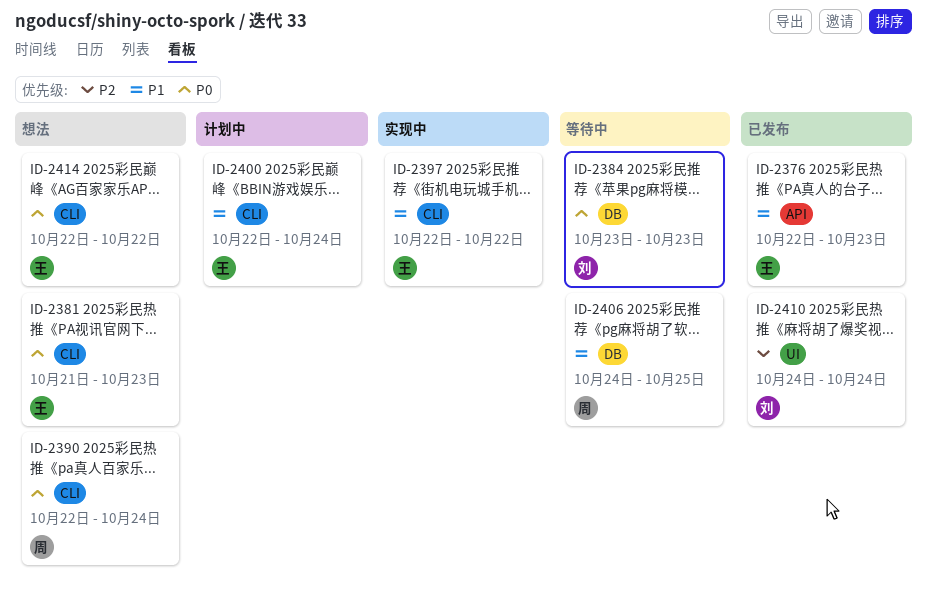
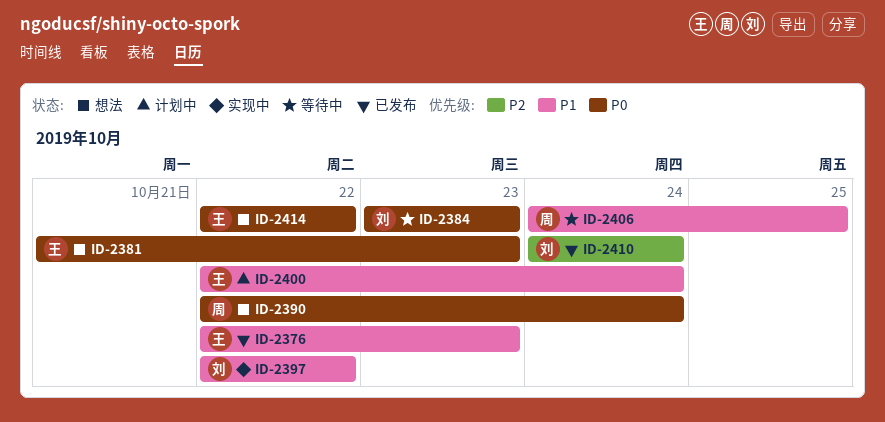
ID-2397, owner: 王 -> 刘

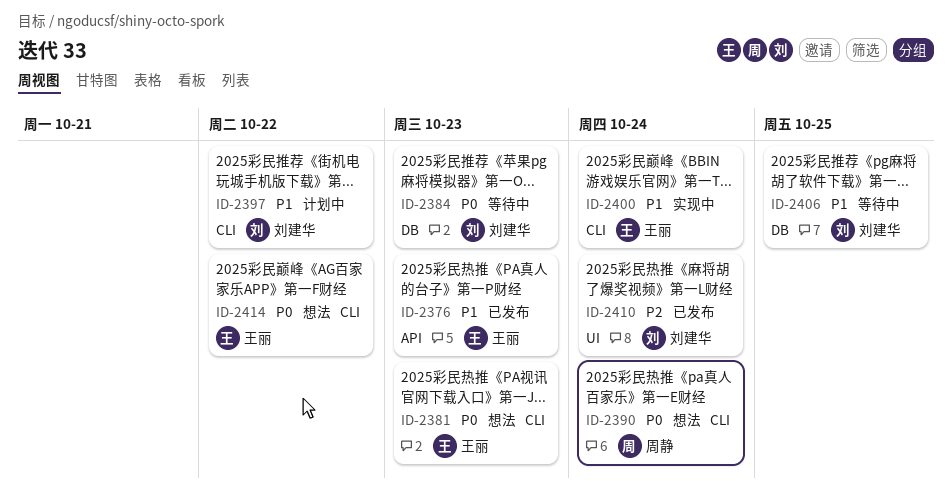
ID-2397, status: 实现中 -> 计划中
ID-2400, status: 计划中 -> 实现中
ID-2406, owner: 周静 -> 刘建华

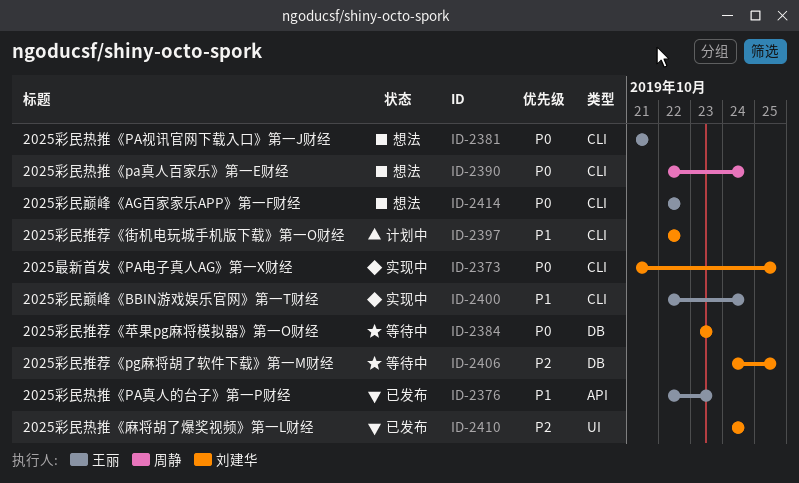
ID-2373: none -> present
ID-2381, due: Oct 23 -> Oct 21
ID-2406, priority: P1 -> P2

